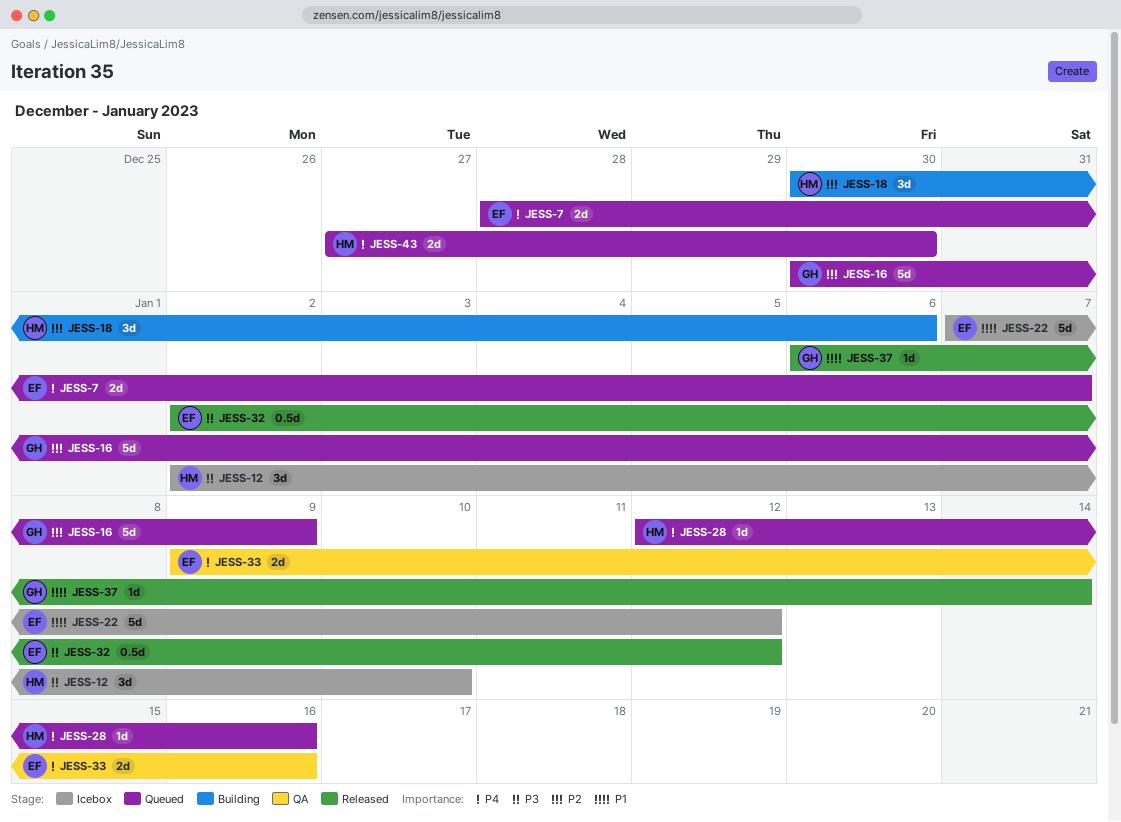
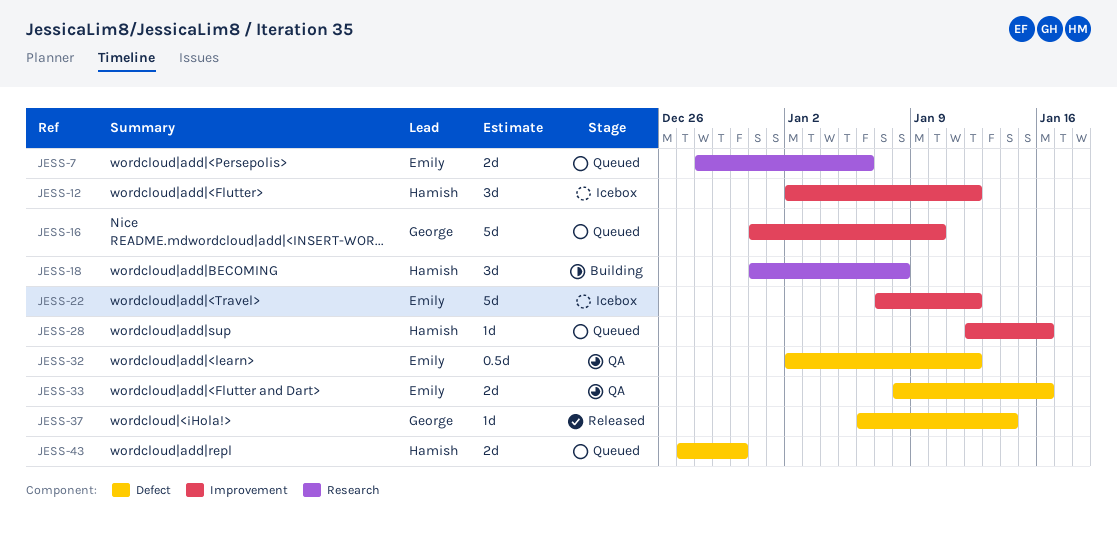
JESS-7, due: Jan 7 -> Jan 6
JESS-12, due: Jan 10 -> Jan 12
JESS-16, start: Dec 30 -> Dec 31
JESS-16, due: Jan 9 -> Jan 10
JESS-18, start: Dec 30 -> Dec 31
JESS-18, due: Jan 6 -> Jan 8
JESS-32, status: Released -> QA
JESS-33, start: Jan 9 -> Jan 8

